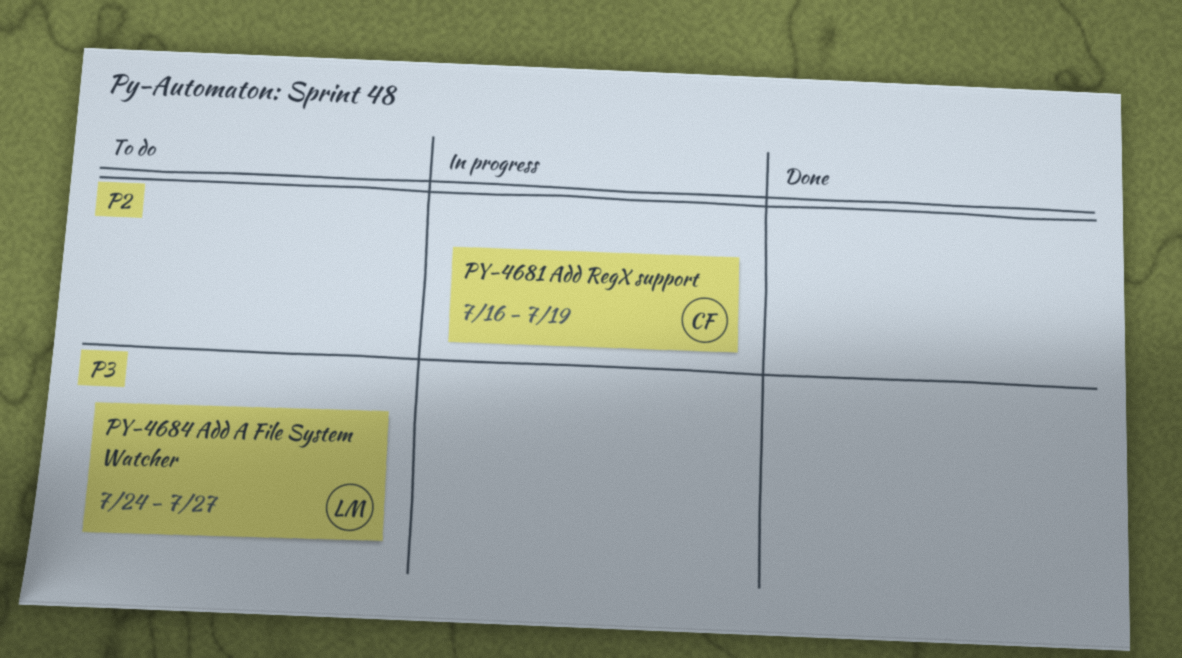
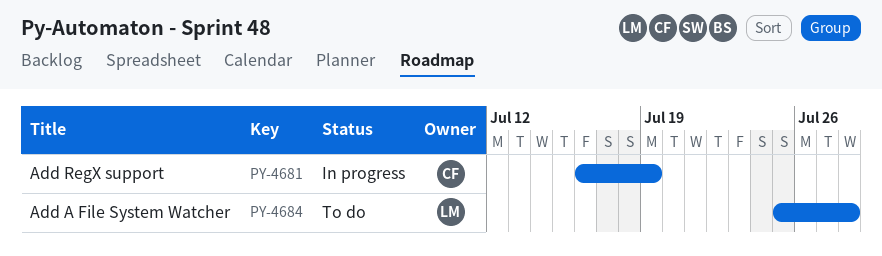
PY-4684, start: Jul 24 -> Jul 25
PY-4684, due: Jul 27 -> Jul 28

